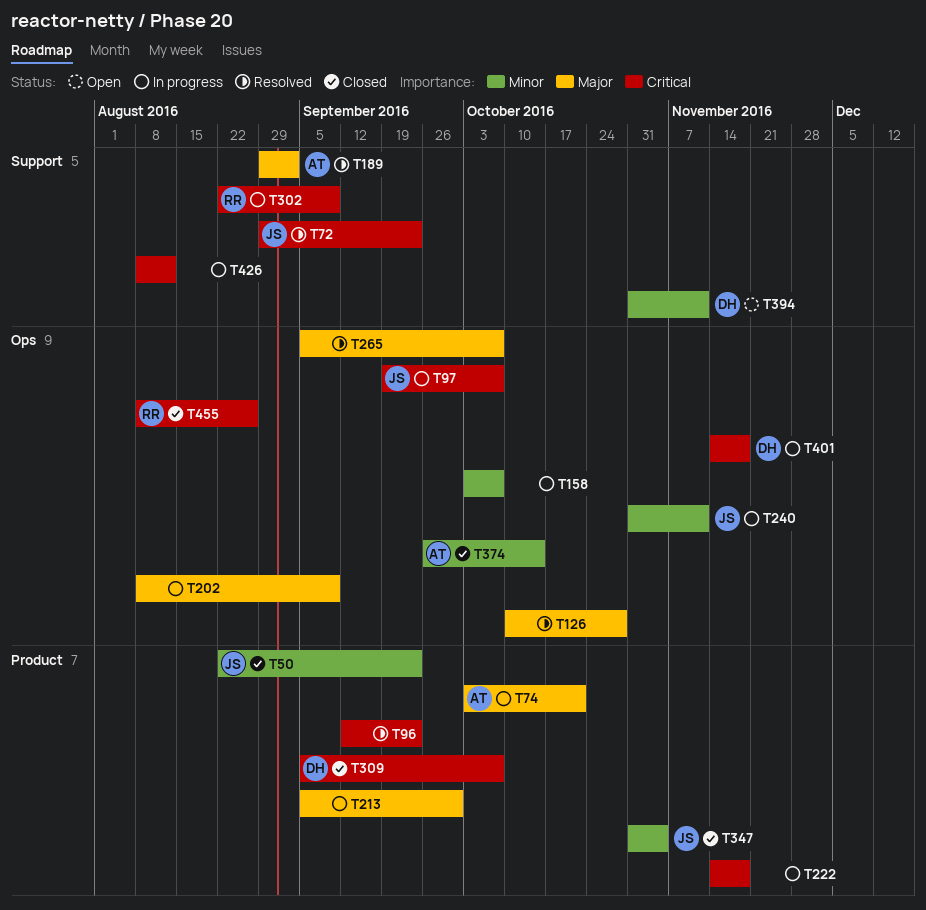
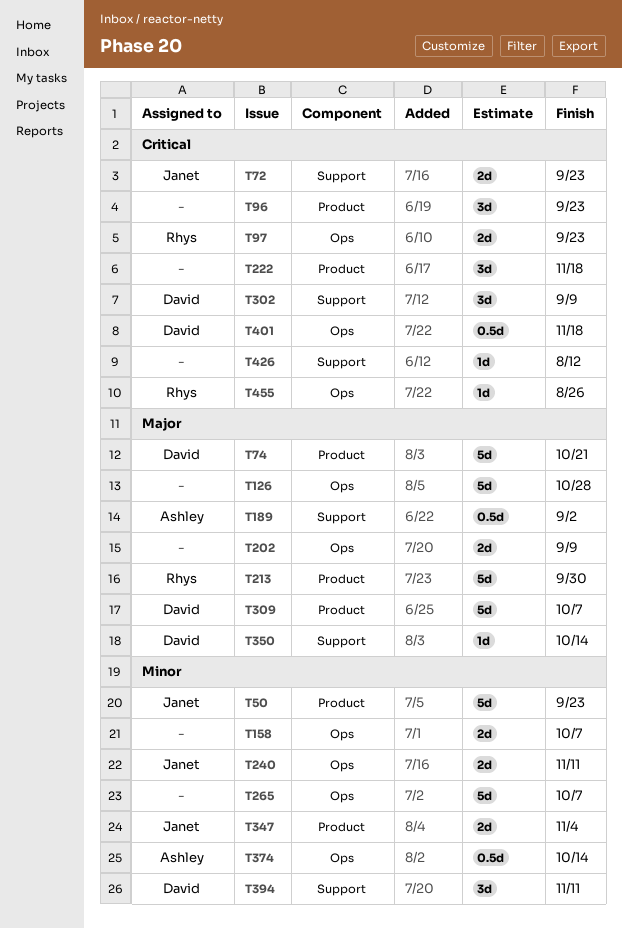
T74, owner: Ashley -> David
T97, owner: Janet -> Rhys
T97, due: Oct 7 -> Sep 23
T213, owner: none -> Rhys
T265, priority: Major -> Minor
T302, owner: Rhys -> David
T309, priority: Critical -> Major
T350: none -> present

